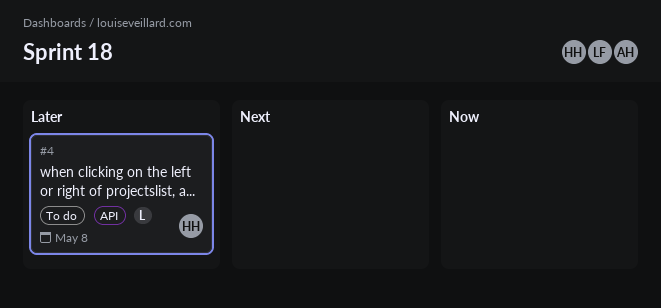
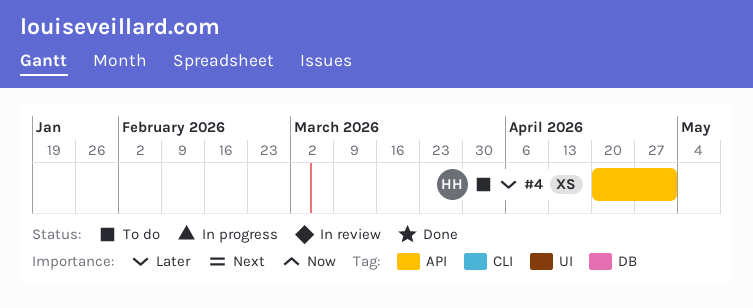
#4, estimate: L -> XS
#4, due: May 8 -> May 1

